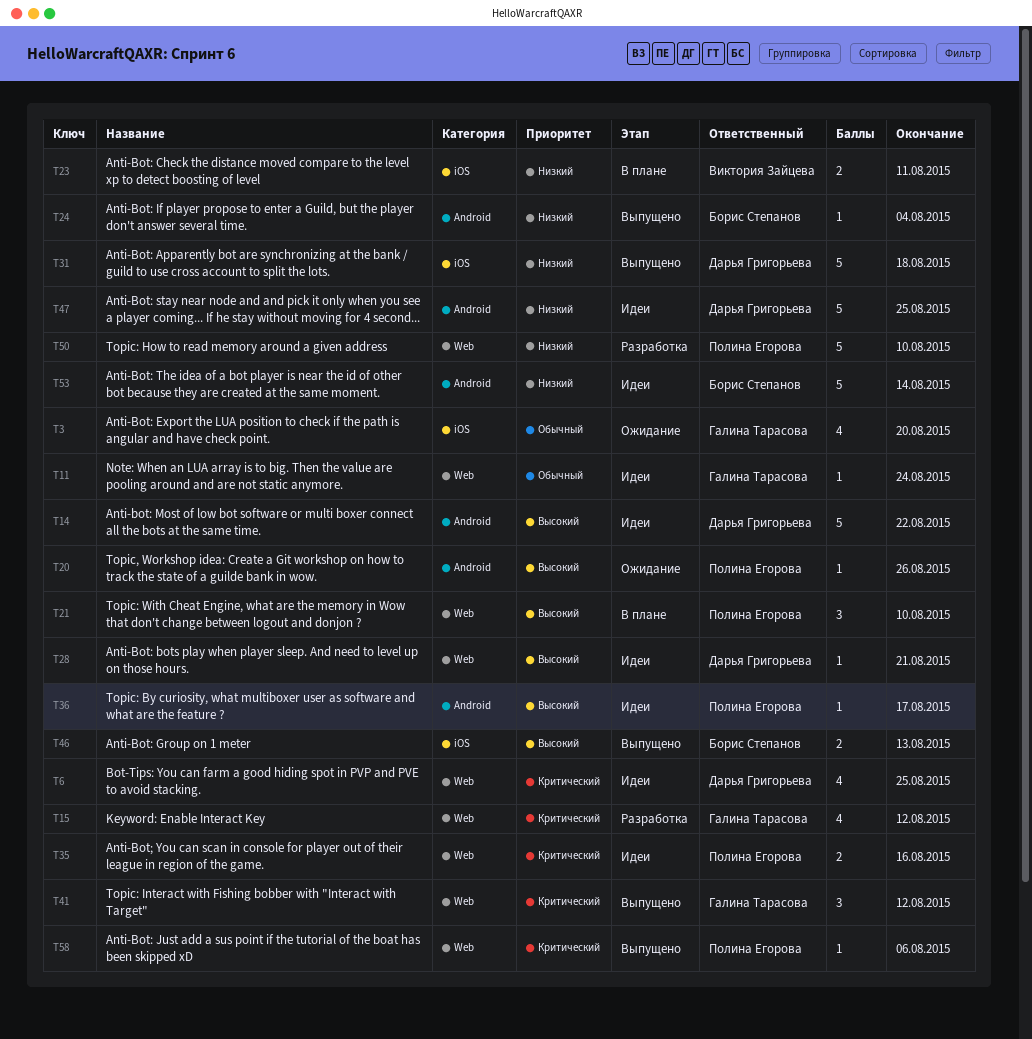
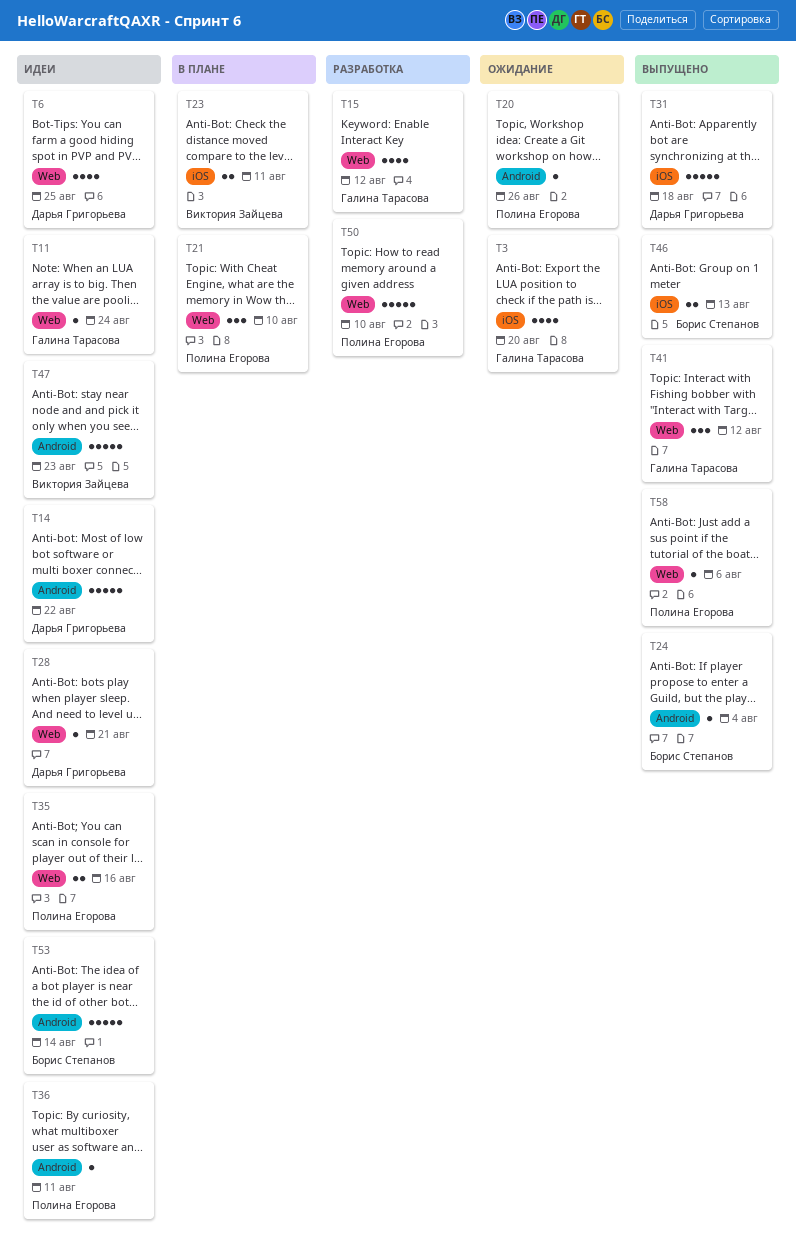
T36, due: Aug 17 -> Aug 11
T47, owner: Дарья Григорьева -> Виктория Зайцева
T47, due: Aug 25 -> Aug 23

